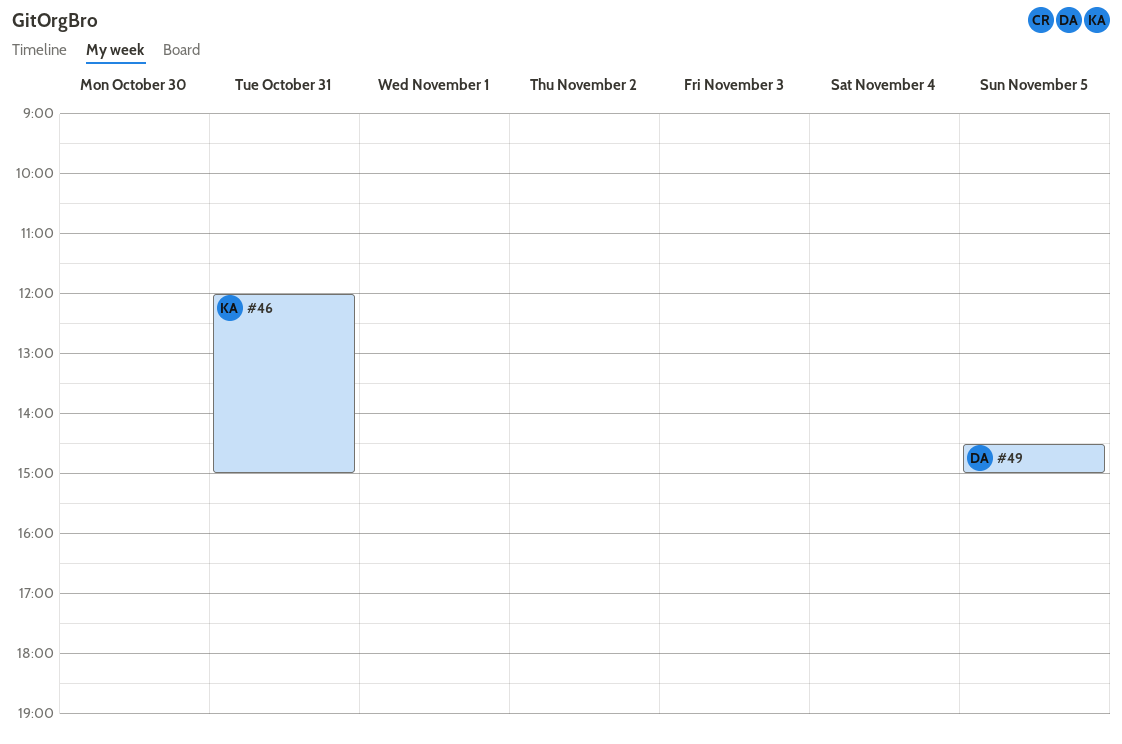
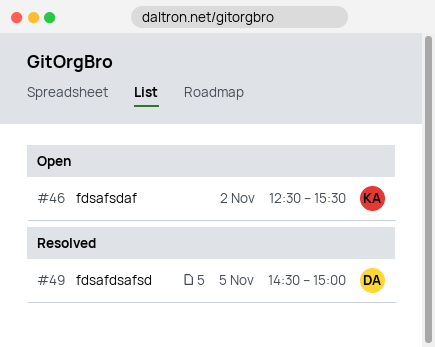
#46, day: Oct 31 -> Nov 2
#46, begins: 12:00 -> 12:30
#46, ends: 15:00 -> 15:30

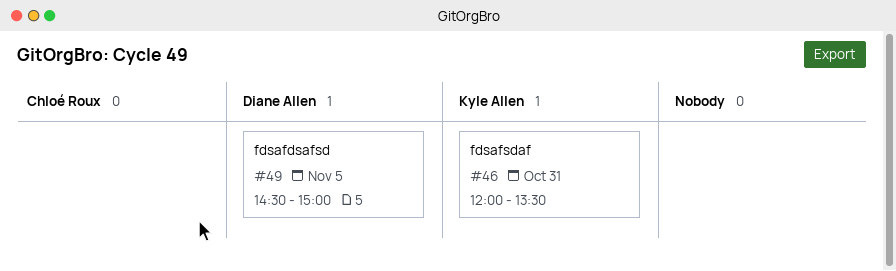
#46, day: Nov 2 -> Oct 31
#46, begins: 12:30 -> 12:00
#46, ends: 15:30 -> 13:30

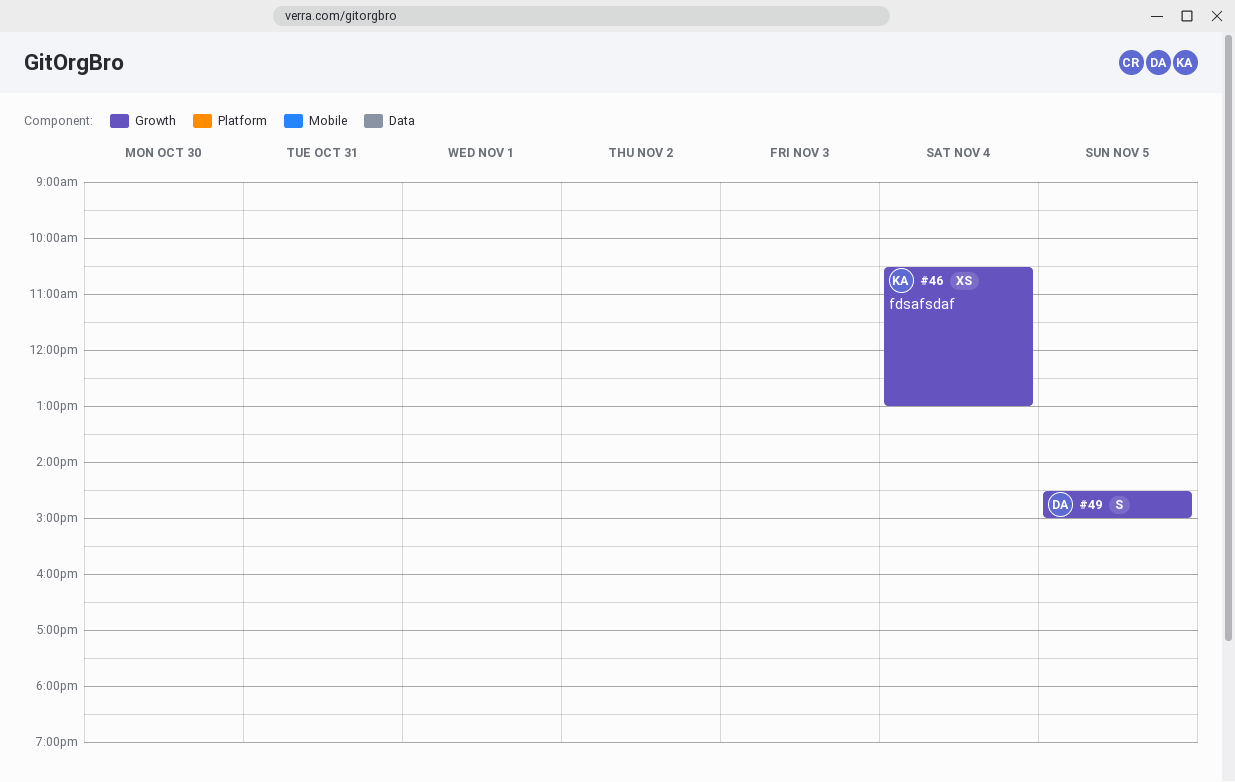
#46, day: Oct 31 -> Nov 4
#46, begins: 12:00 -> 10:30
#46, ends: 13:30 -> 13:00

